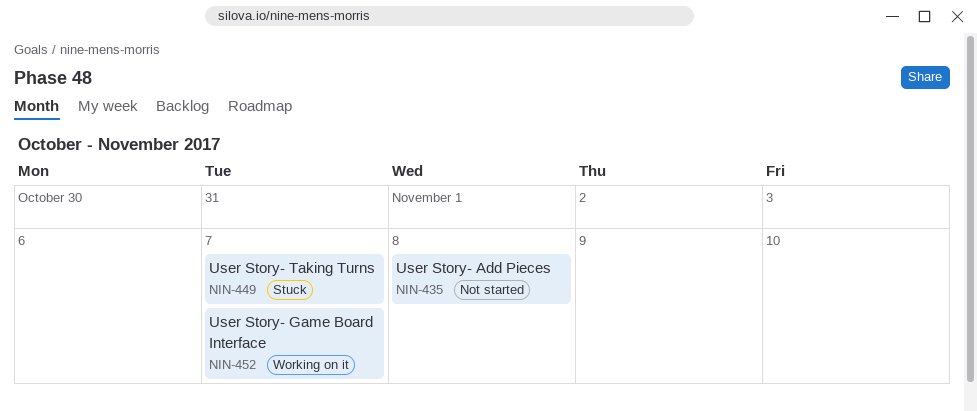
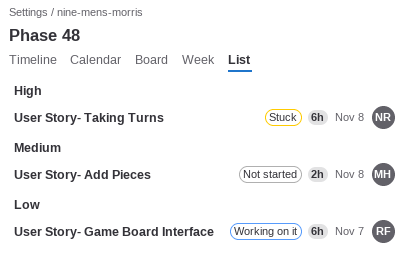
User Story- Taking Turns, due: Nov 7 -> Nov 8

